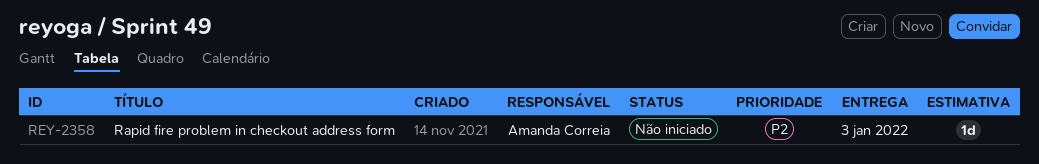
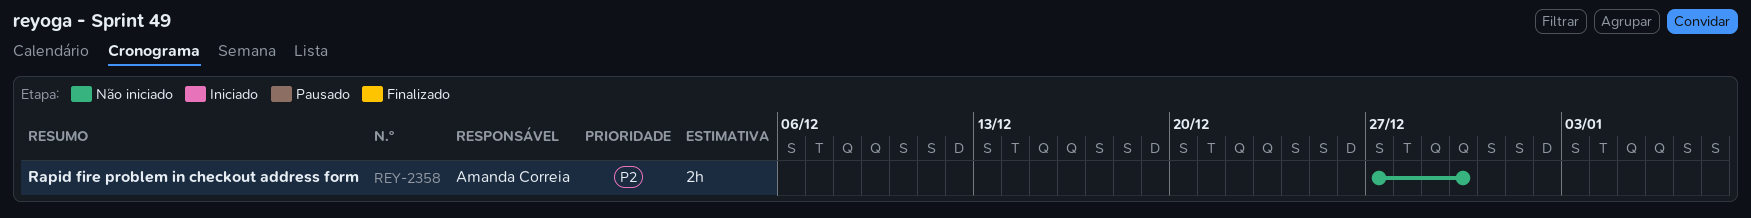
REY-2358, estimate: 1d -> 2h
REY-2358, due: Jan 3 -> Dec 30

